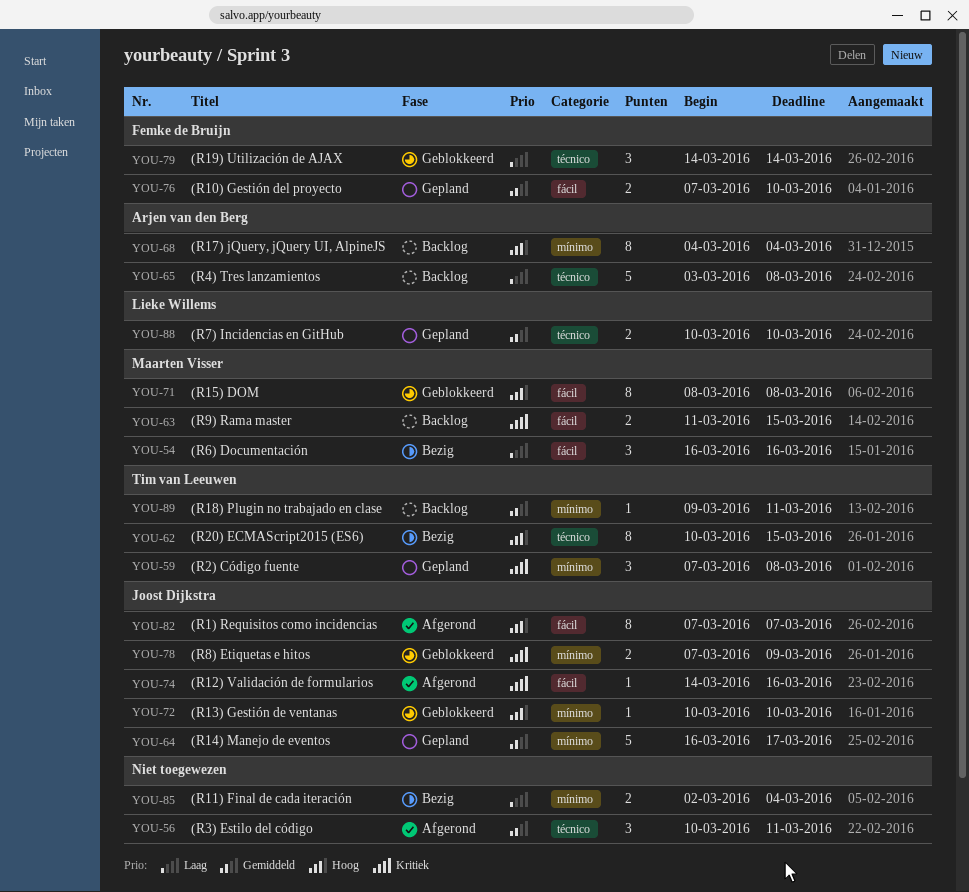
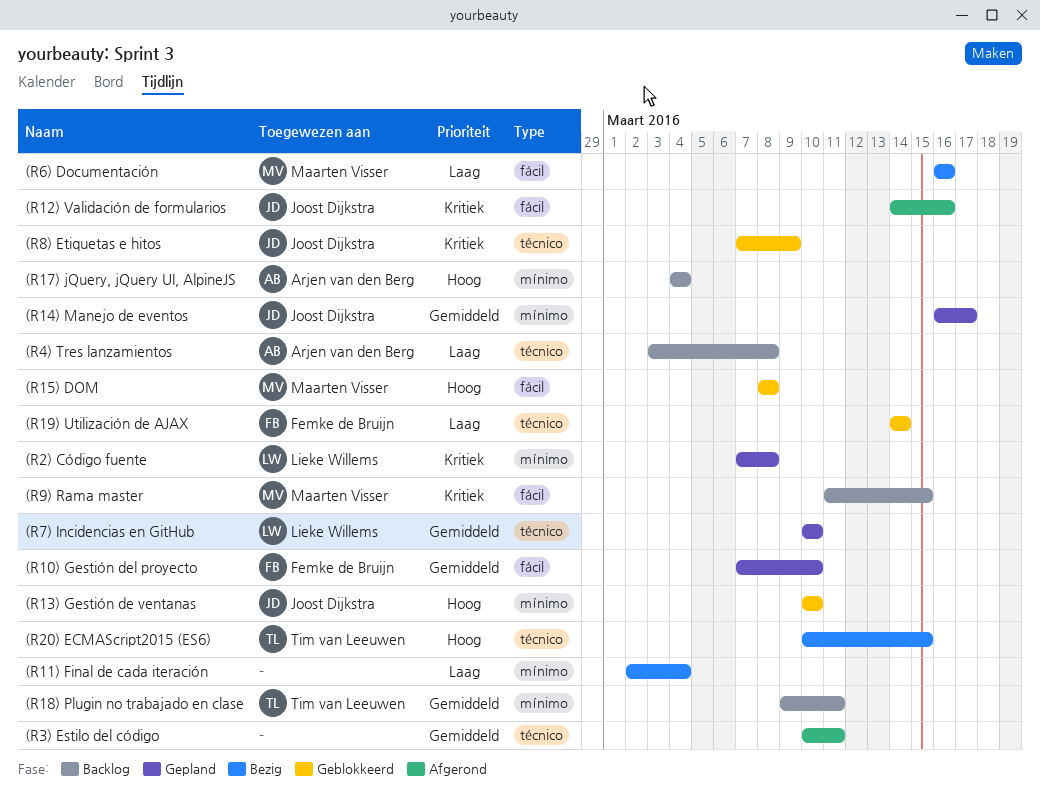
(R1) Requisitos como incidencias: present -> none
(R2) Código fuente, owner: Tim van Leeuwen -> Lieke Willems
(R8) Etiquetas e hitos, label: mínimo -> técnico

